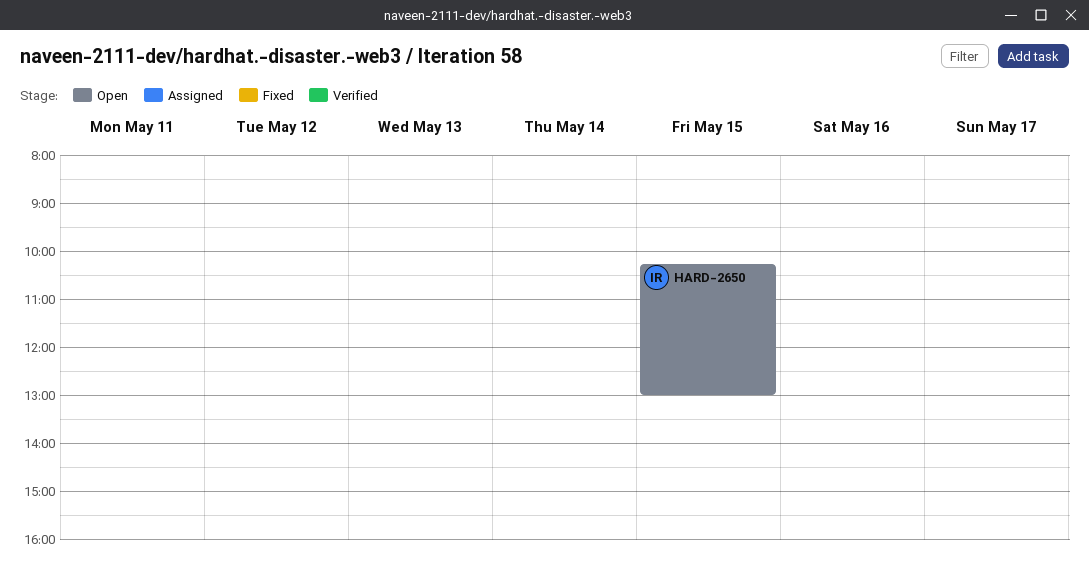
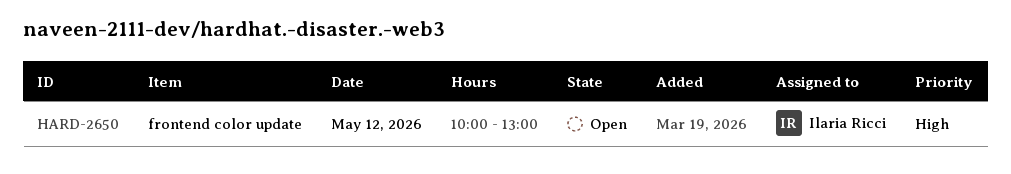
HARD-2650, day: May 15 -> May 12
HARD-2650, begins: 10:15 -> 10:00

